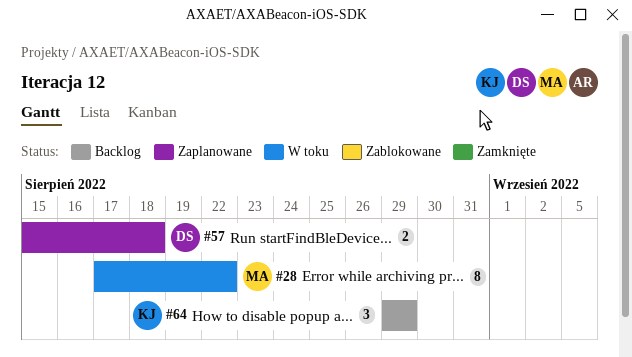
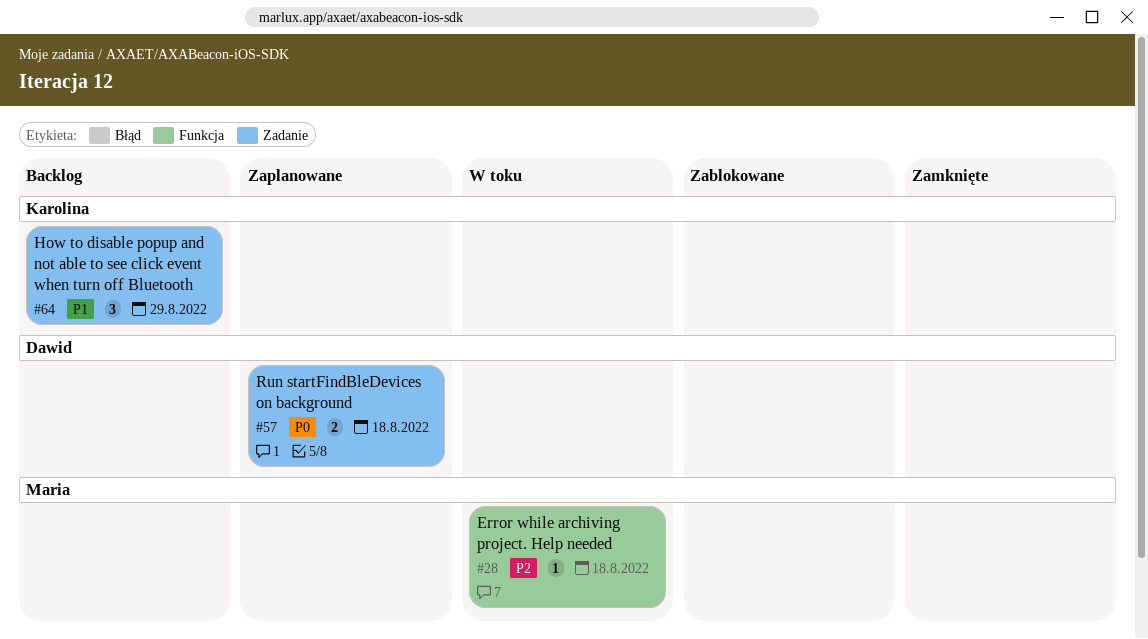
#28, estimate: 8 -> 1
#28, due: Aug 22 -> Aug 18

